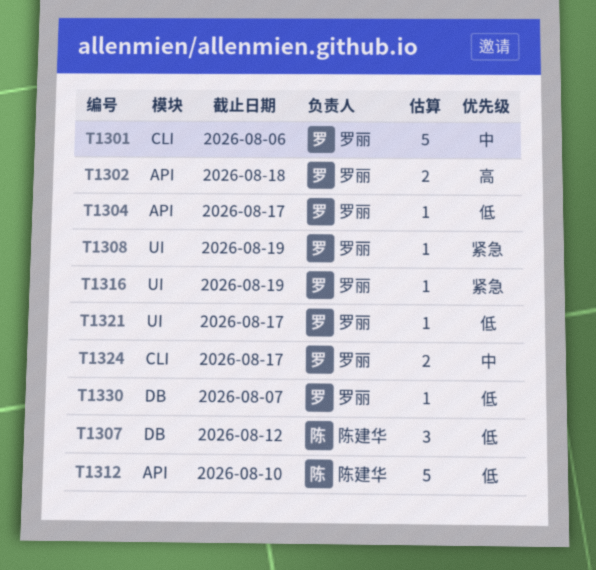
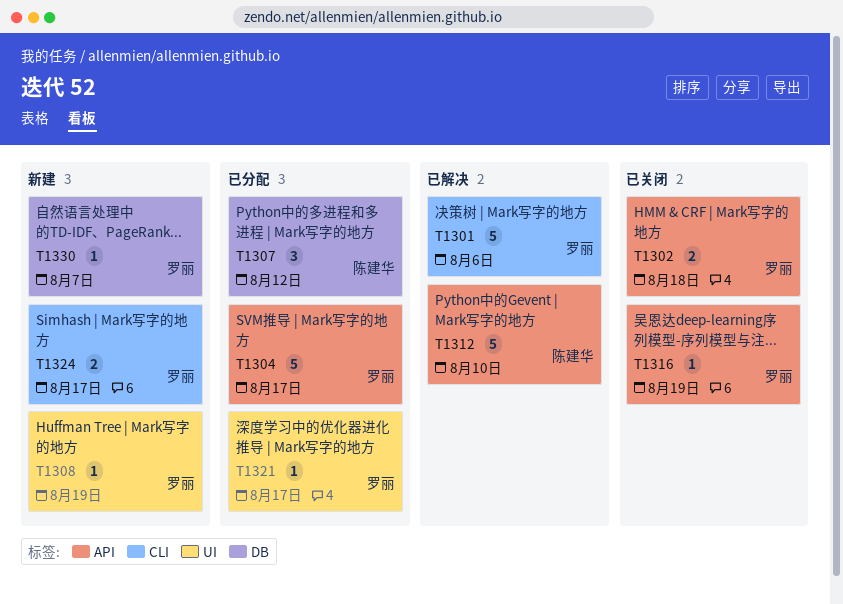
T1304, estimate: 1 -> 5
T1316, label: UI -> API

